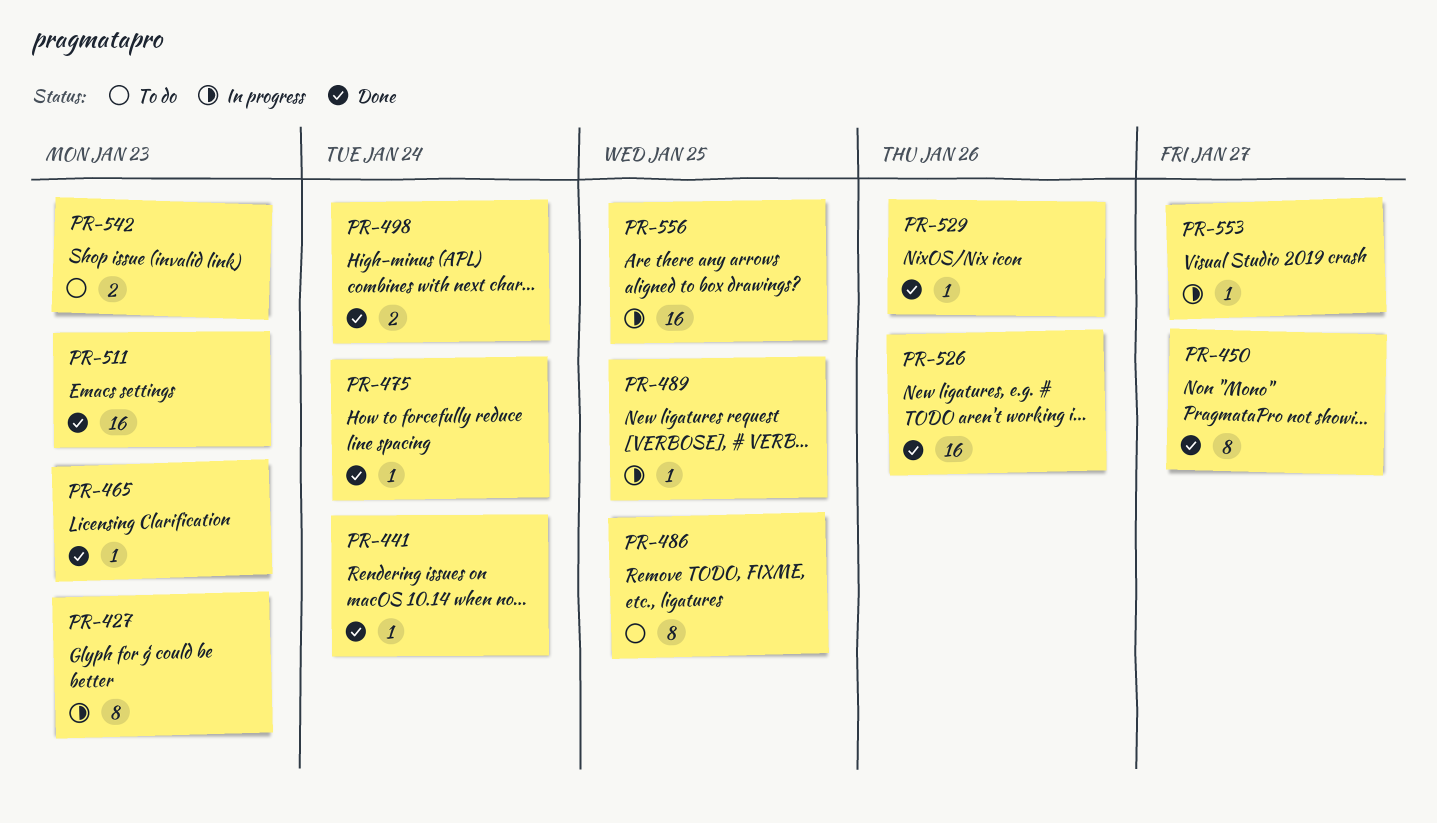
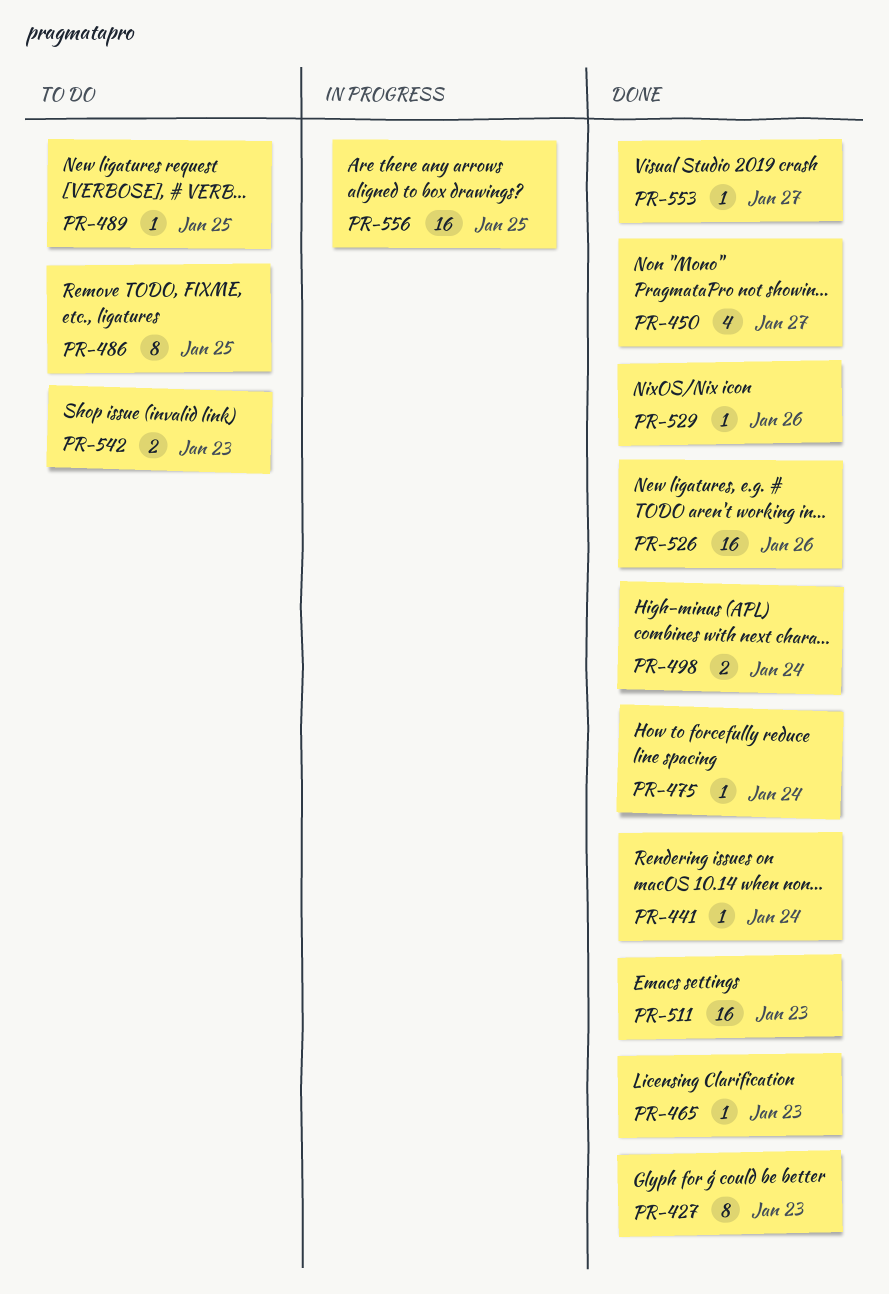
PR-427, status: In progress -> Done
PR-450, estimate: 8 -> 4
PR-489, status: In progress -> To do
PR-553, status: In progress -> Done

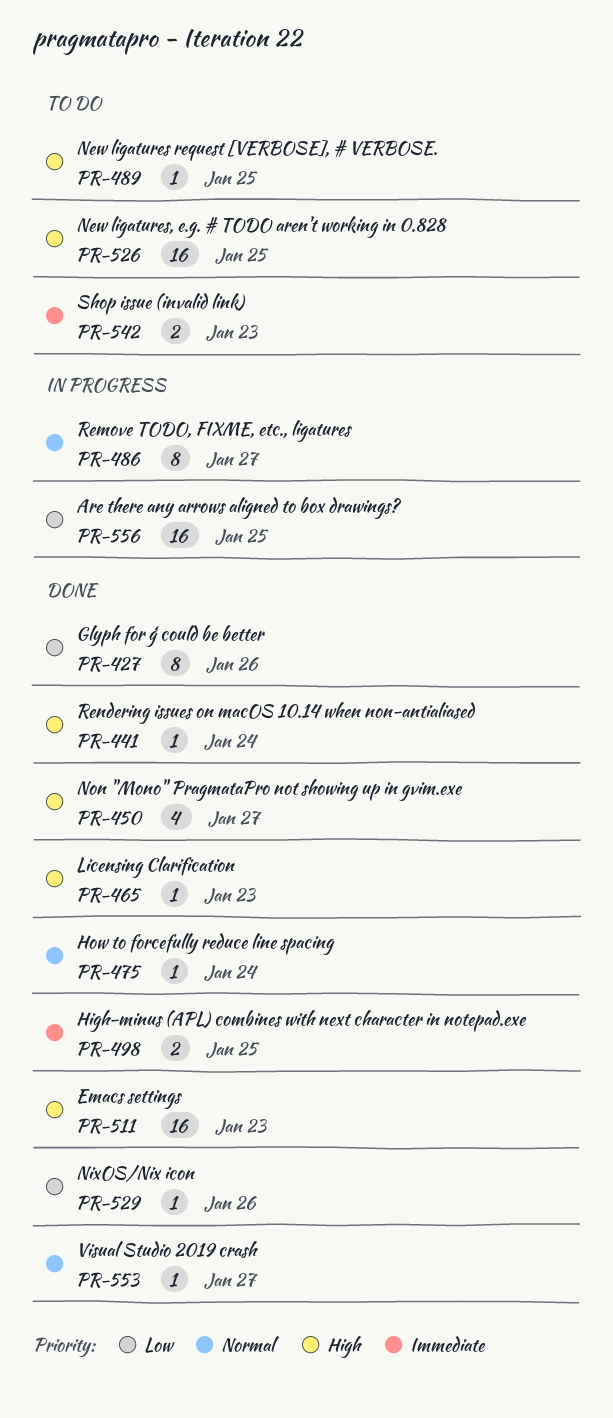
PR-427, due: Jan 23 -> Jan 26
PR-486, status: To do -> In progress
PR-486, due: Jan 25 -> Jan 27
PR-498, due: Jan 24 -> Jan 25
PR-526, status: Done -> To do
PR-526, due: Jan 26 -> Jan 25

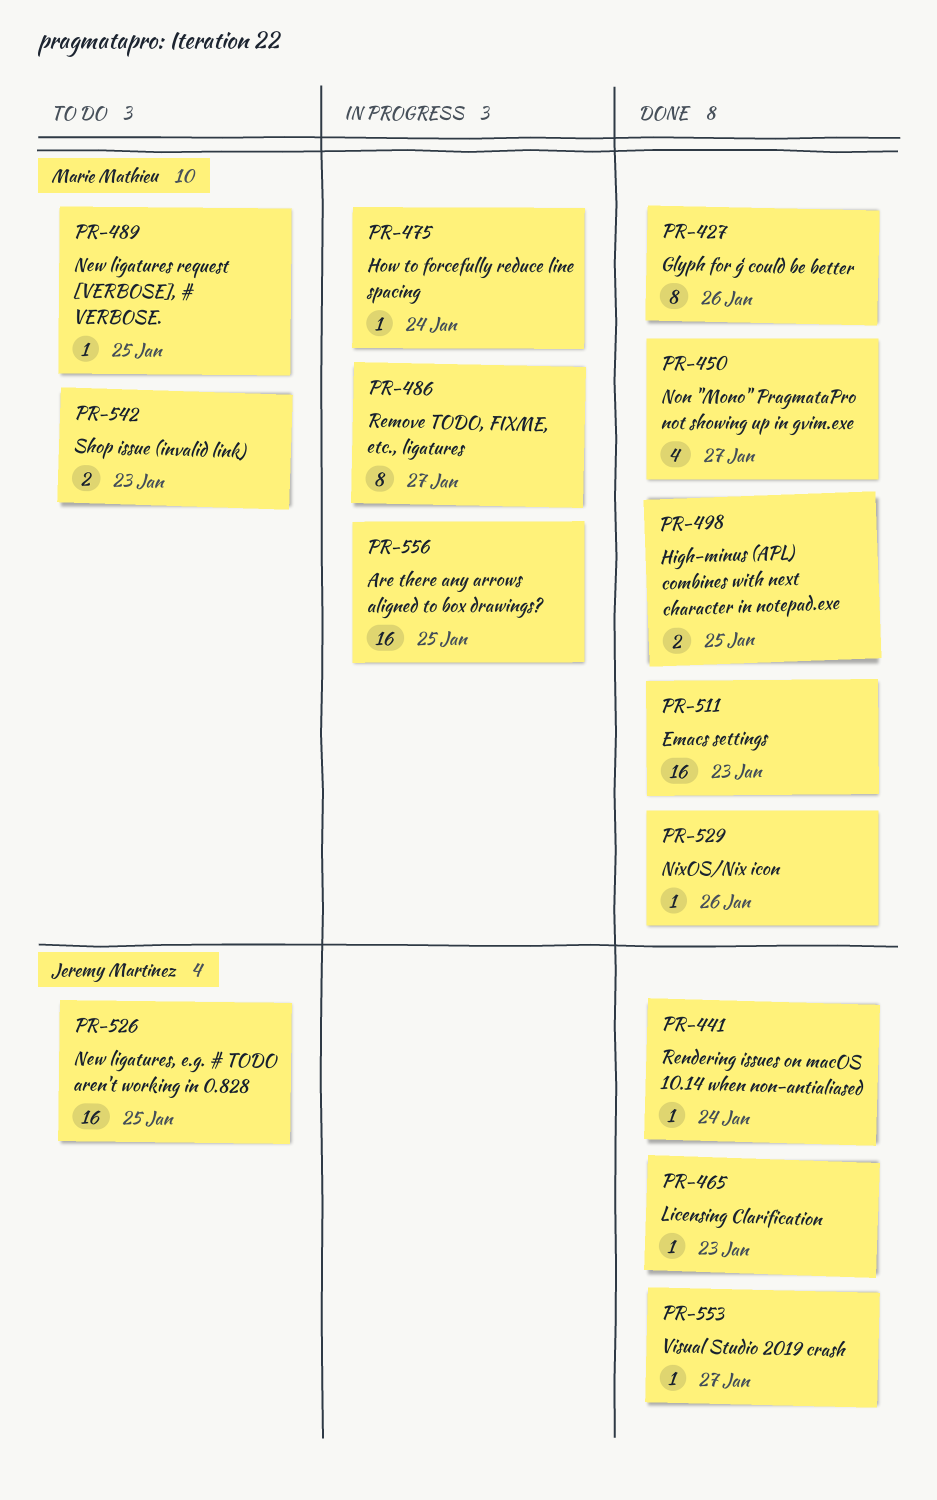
PR-475, status: Done -> In progress

